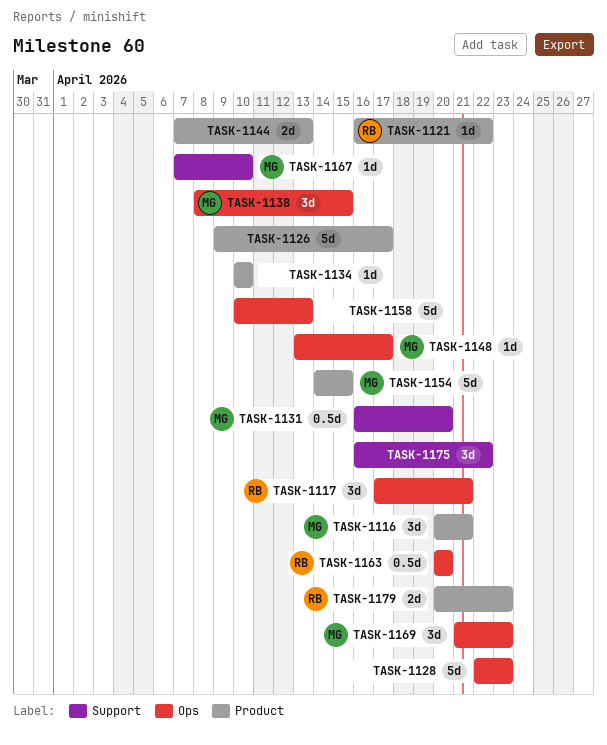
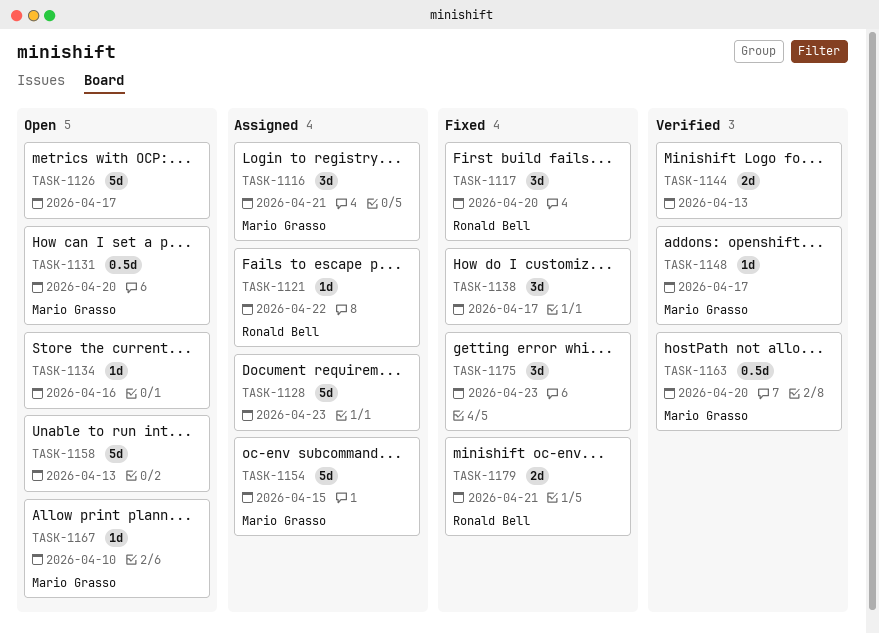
TASK-1117, due: Apr 21 -> Apr 20
TASK-1134, due: Apr 10 -> Apr 16
TASK-1138, owner: Mario Grasso -> none
TASK-1138, due: Apr 15 -> Apr 17
TASK-1163, owner: Ronald Bell -> Mario Grasso
TASK-1169: present -> none
TASK-1175, due: Apr 22 -> Apr 23
TASK-1179, due: Apr 23 -> Apr 21

